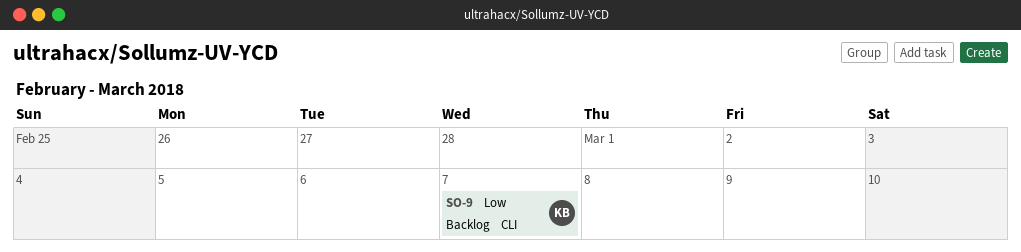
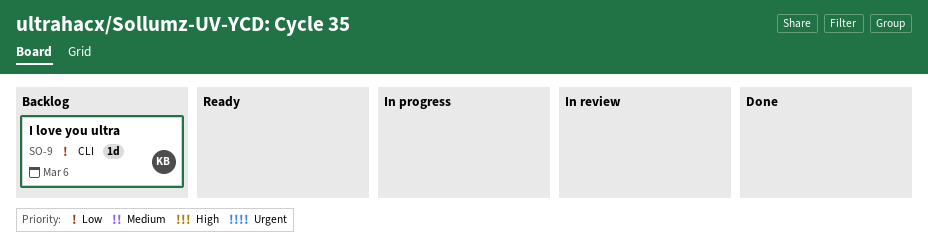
SO-9, due: Mar 7 -> Mar 6

